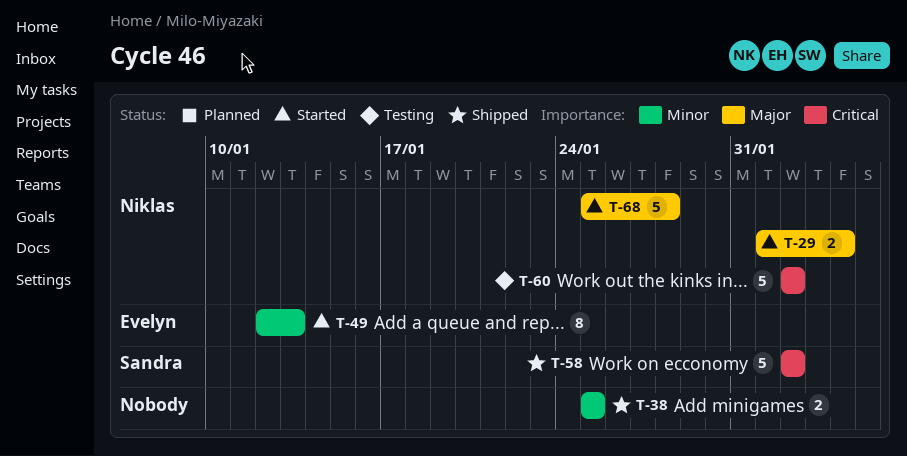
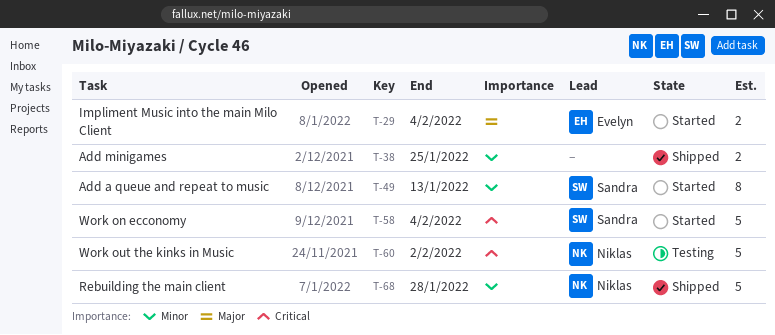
T-29, owner: Niklas -> Evelyn
T-49, owner: Evelyn -> Sandra
T-58, status: Shipped -> Started
T-58, due: Feb 2 -> Feb 4
T-68, status: Started -> Shipped
T-68, priority: Major -> Minor

